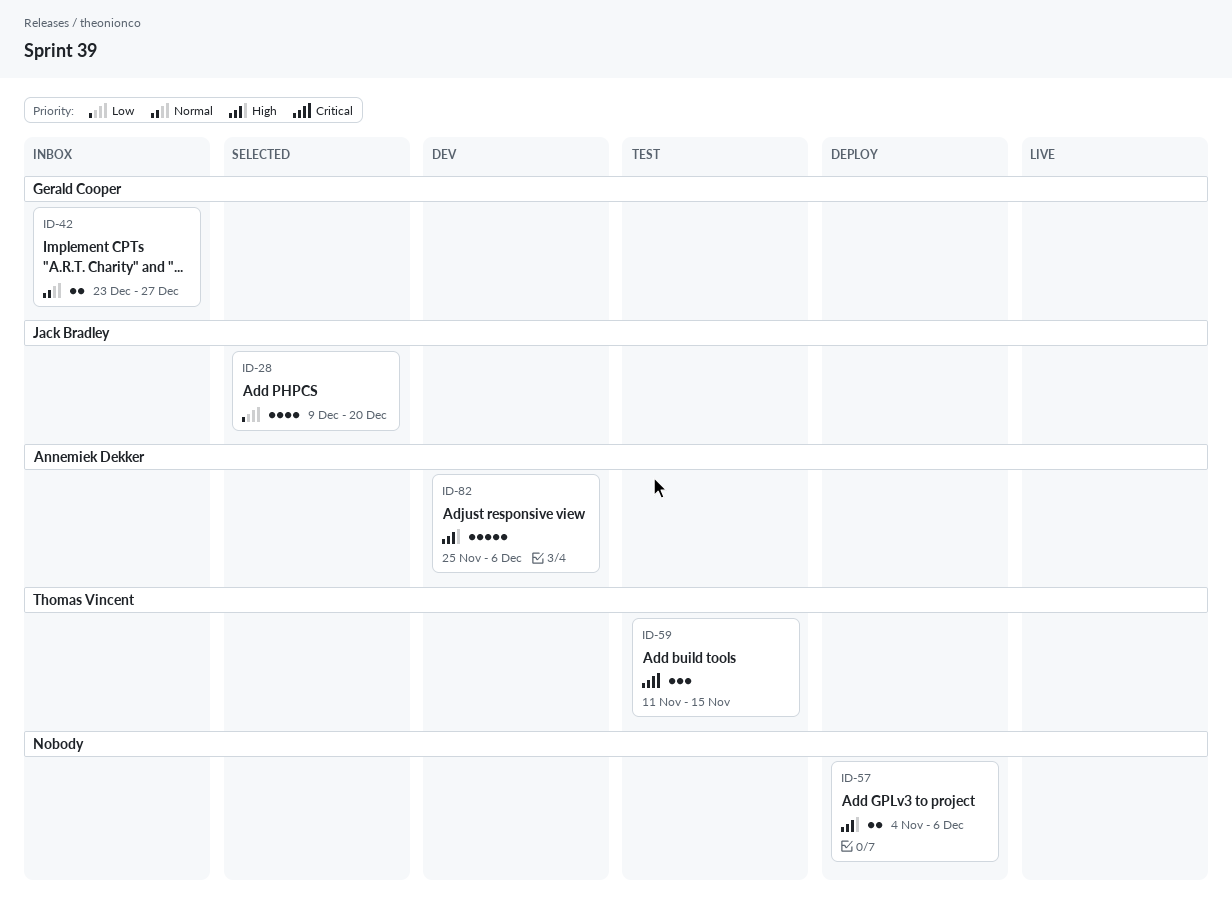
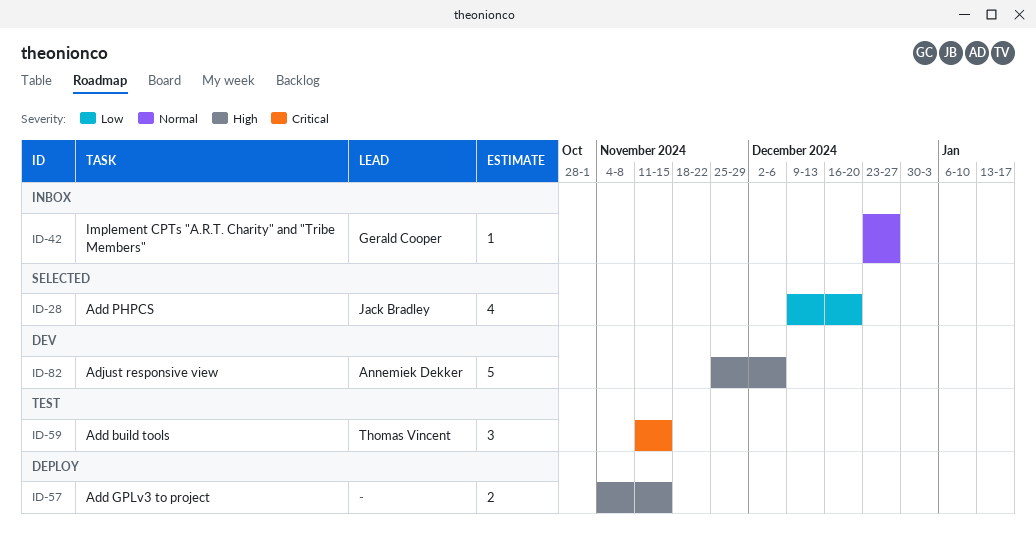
ID-42, estimate: 2 -> 1
ID-57, due: Dec 6 -> Nov 15

